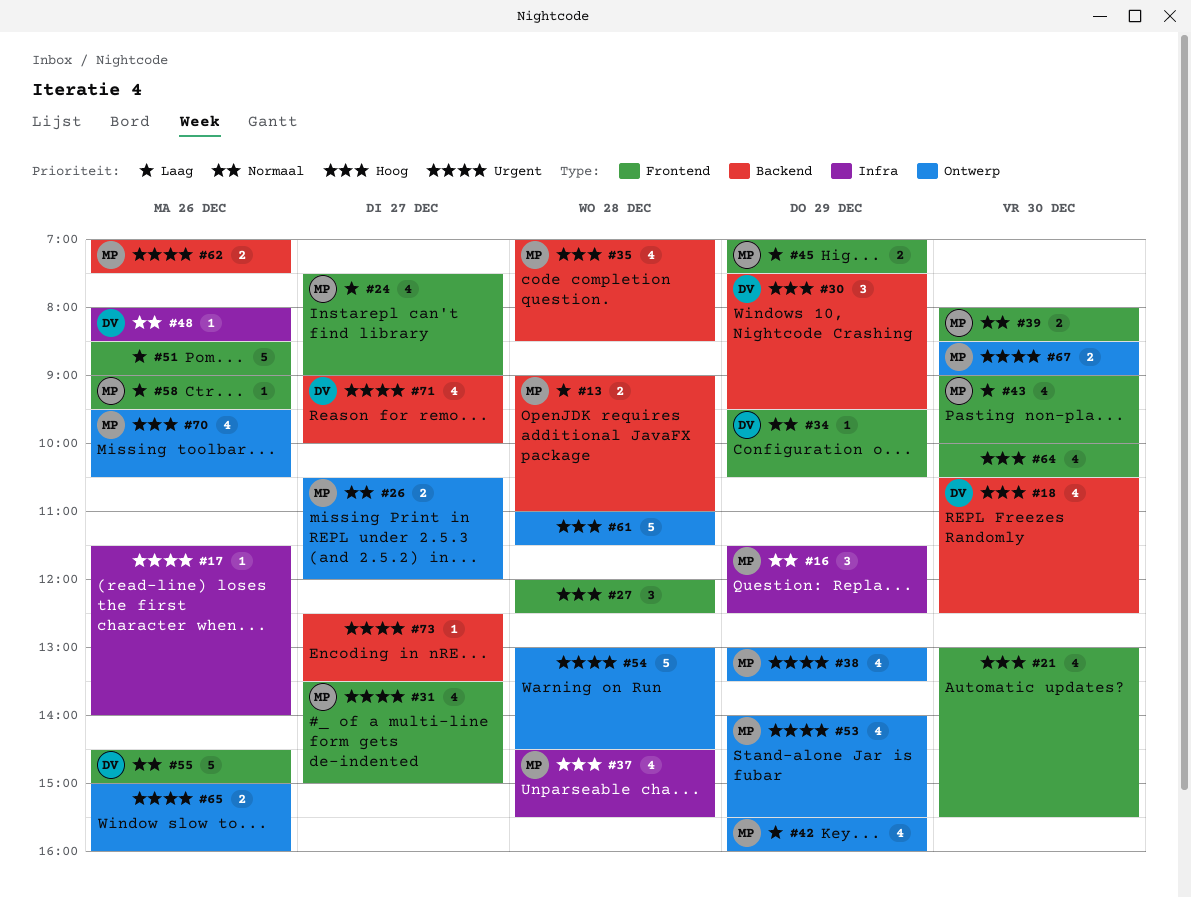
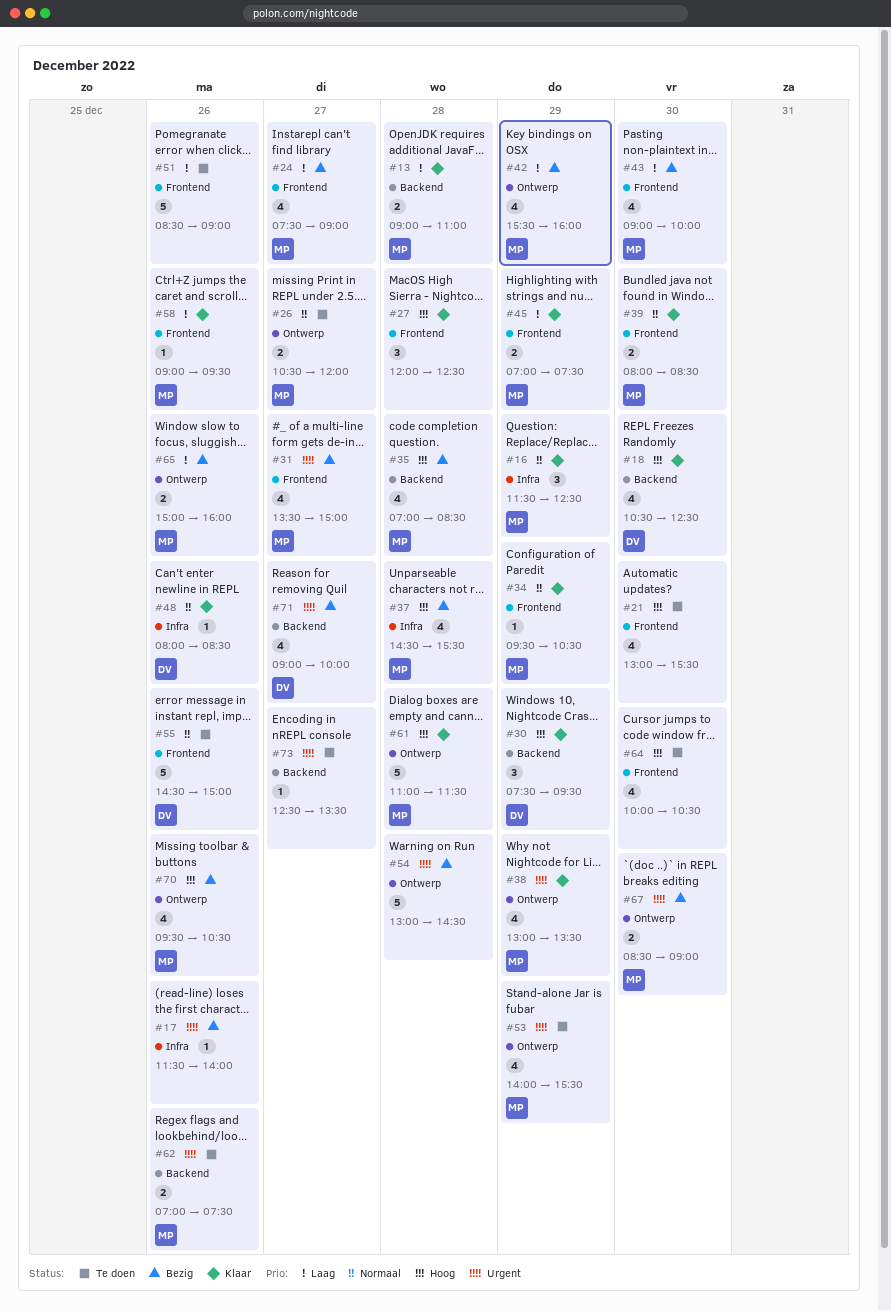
#34, owner: DV -> MP
#61, owner: none -> MP
#65, owner: none -> MP
#65, priority: Urgent -> Laag

